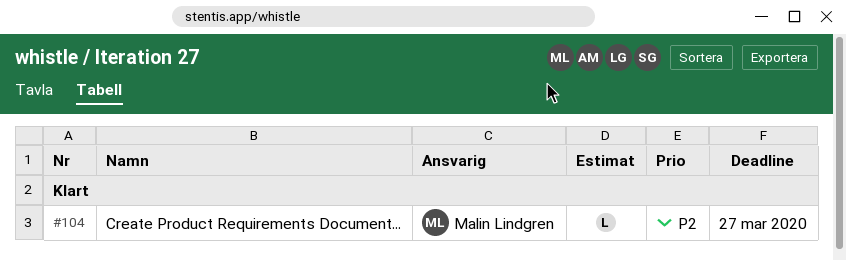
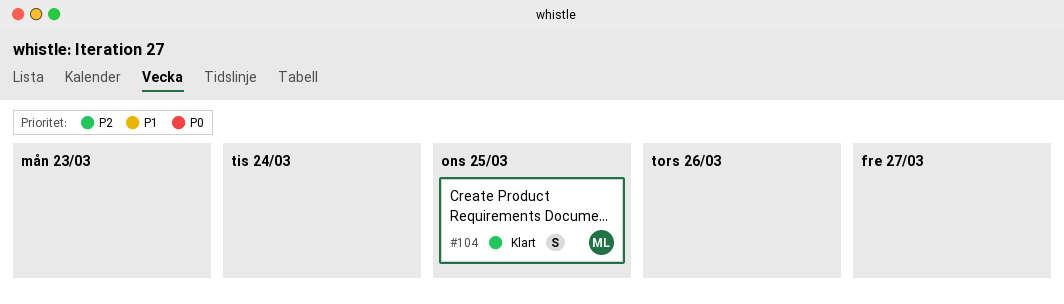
#104, estimate: L -> S
#104, due: Mar 27 -> Mar 25

